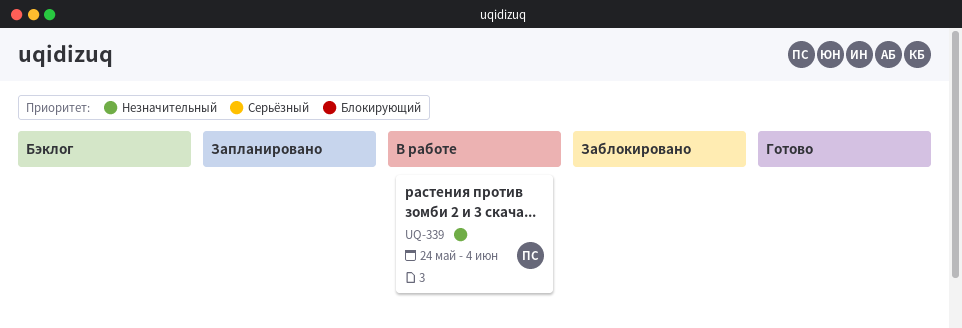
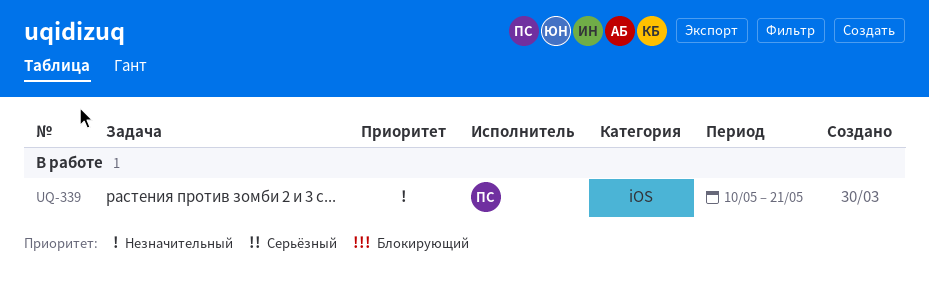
UQ-339, start: May 24 -> May 10
UQ-339, due: Jun 4 -> May 21

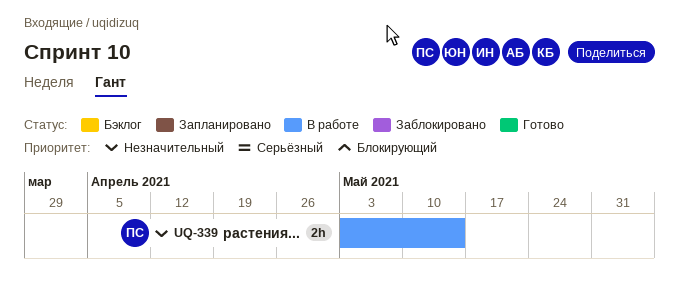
UQ-339, start: May 10 -> May 3
UQ-339, due: May 21 -> May 14

